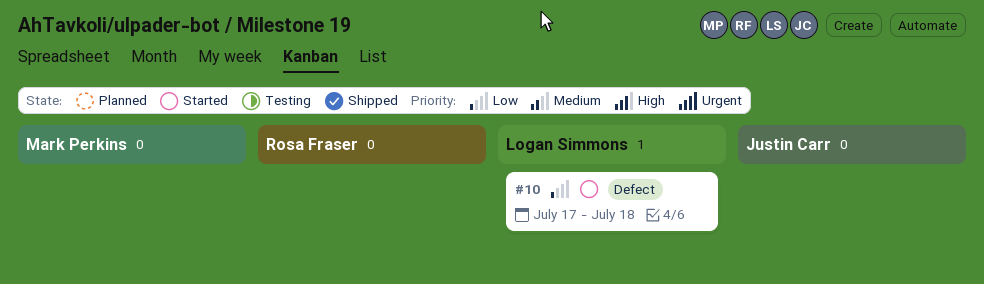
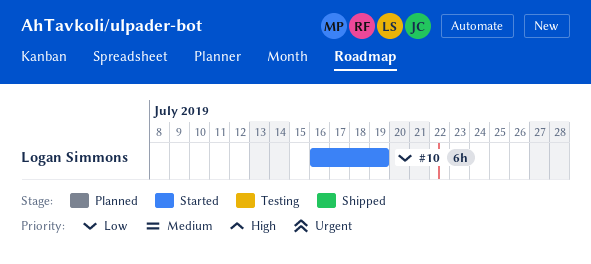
#10, start: Jul 17 -> Jul 16
#10, due: Jul 18 -> Jul 19

